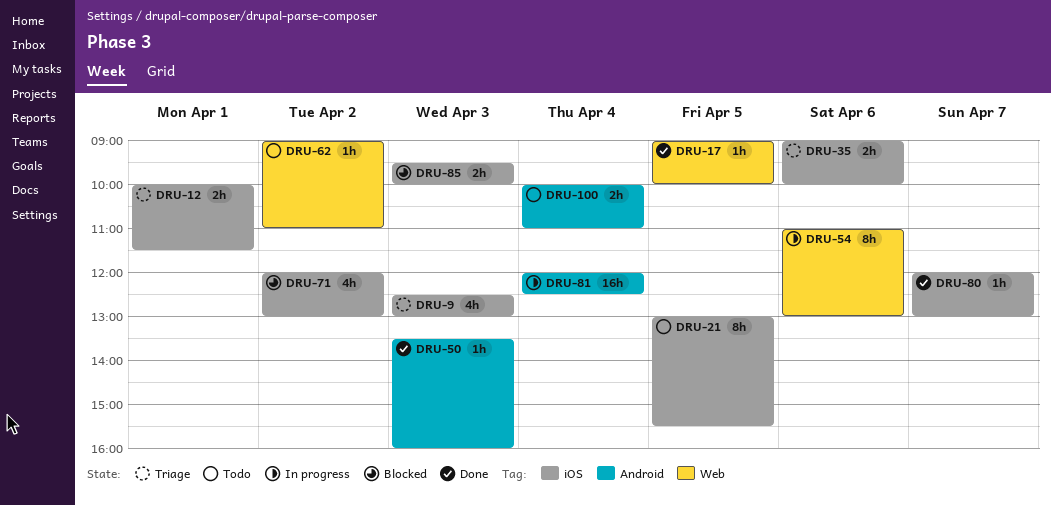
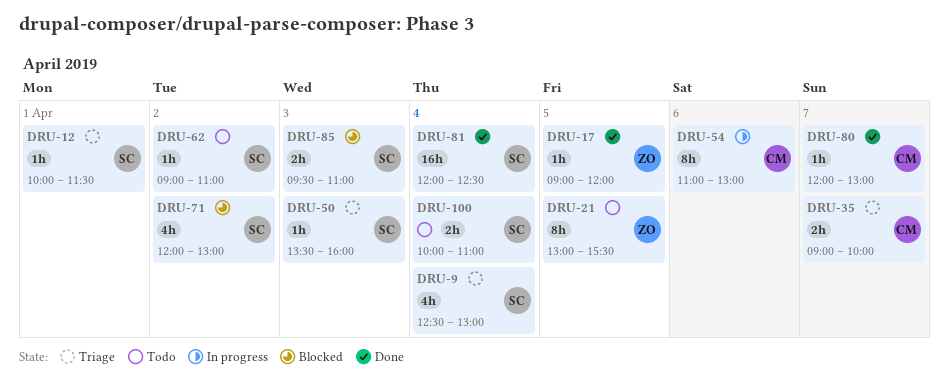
DRU-9, day: Apr 3 -> Apr 4
DRU-12, estimate: 2h -> 1h
DRU-17, ends: 10:00 -> 12:00
DRU-35, day: Apr 6 -> Apr 7
DRU-50, status: Done -> Triage
DRU-81, status: In progress -> Done
DRU-85, ends: 10:00 -> 11:00

